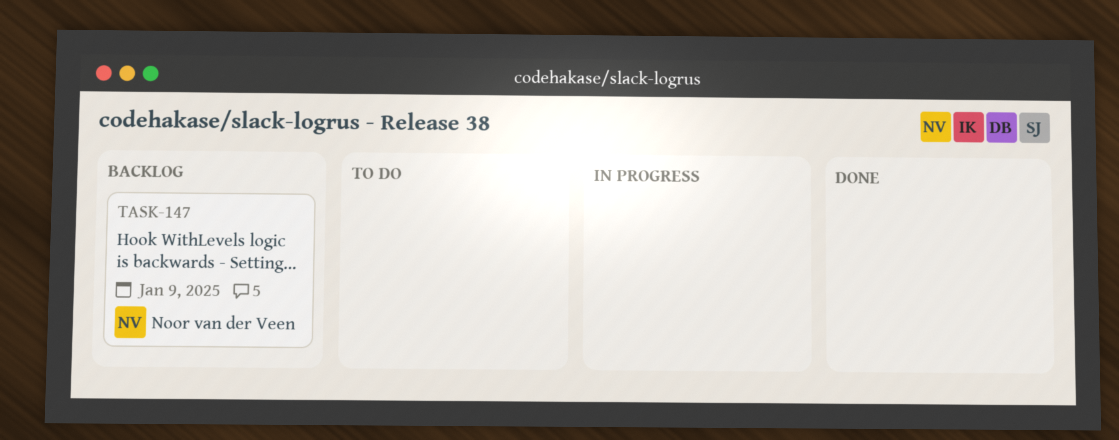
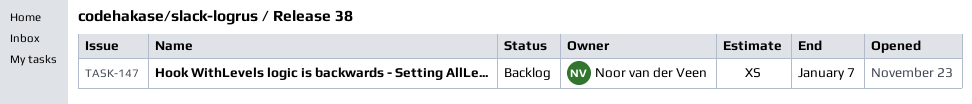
TASK-147, due: Jan 9 -> Jan 7

